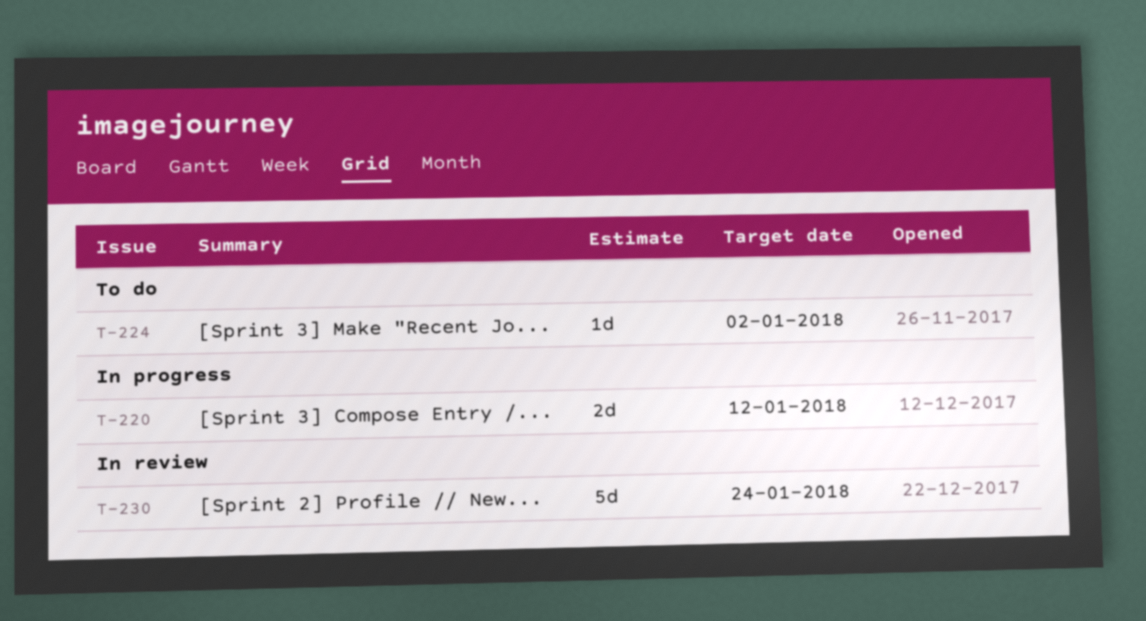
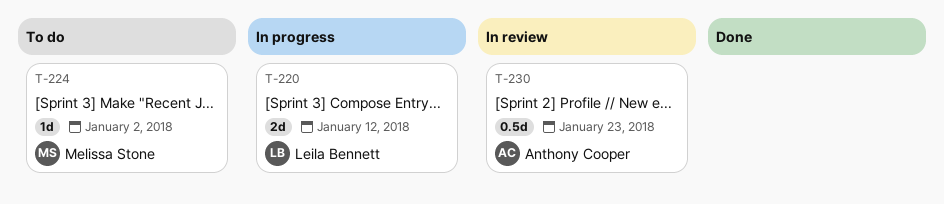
T-230, estimate: 5d -> 0.5d
T-230, due: Jan 24 -> Jan 23

